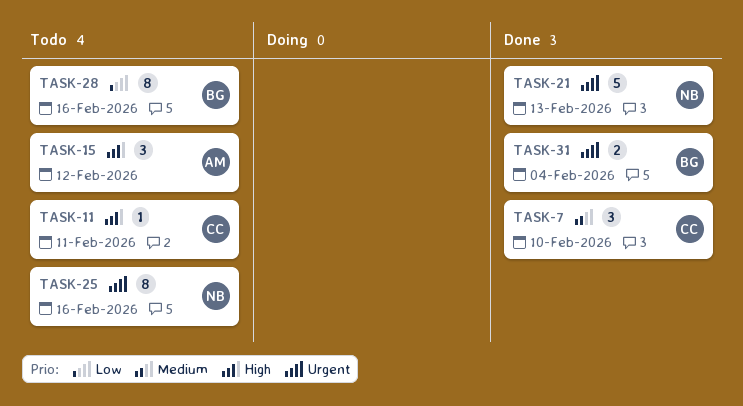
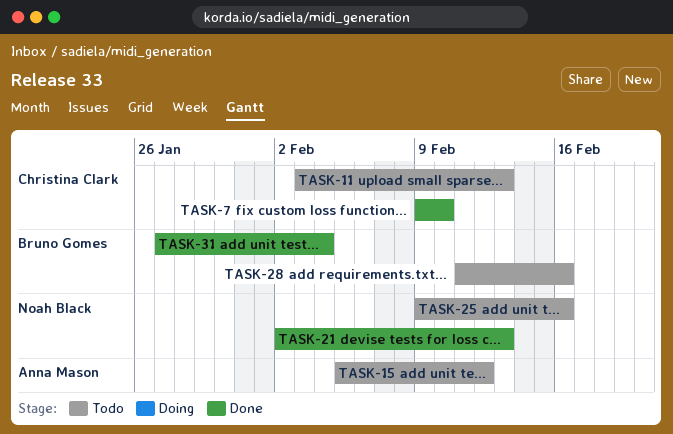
TASK-11, due: Feb 11 -> Feb 13

